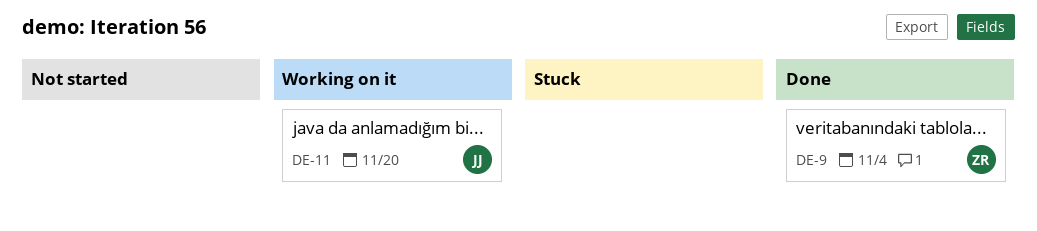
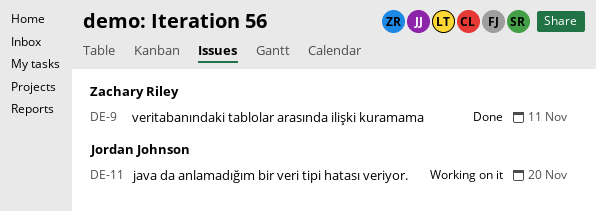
DE-9, due: Nov 4 -> Nov 11

